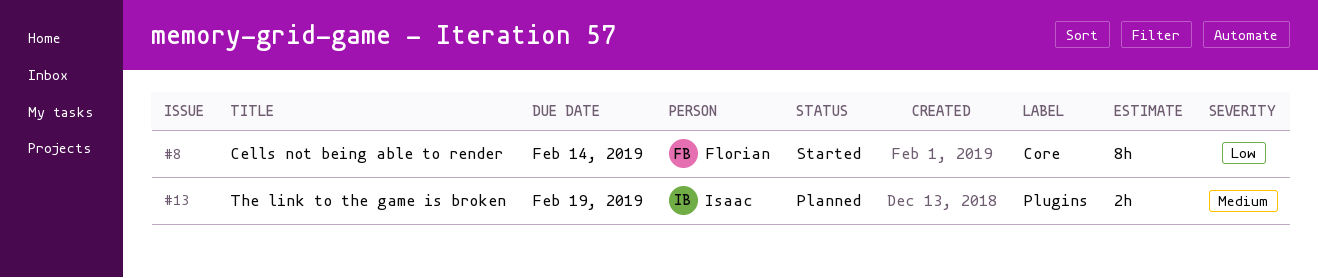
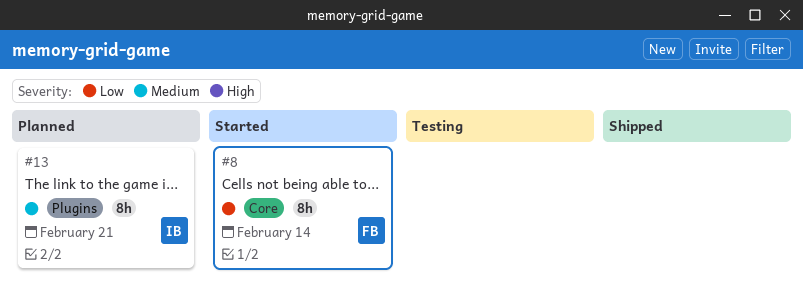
#13, estimate: 2h -> 8h
#13, due: Feb 19 -> Feb 21

